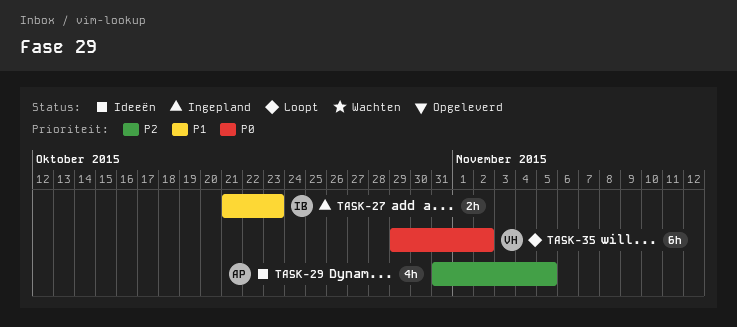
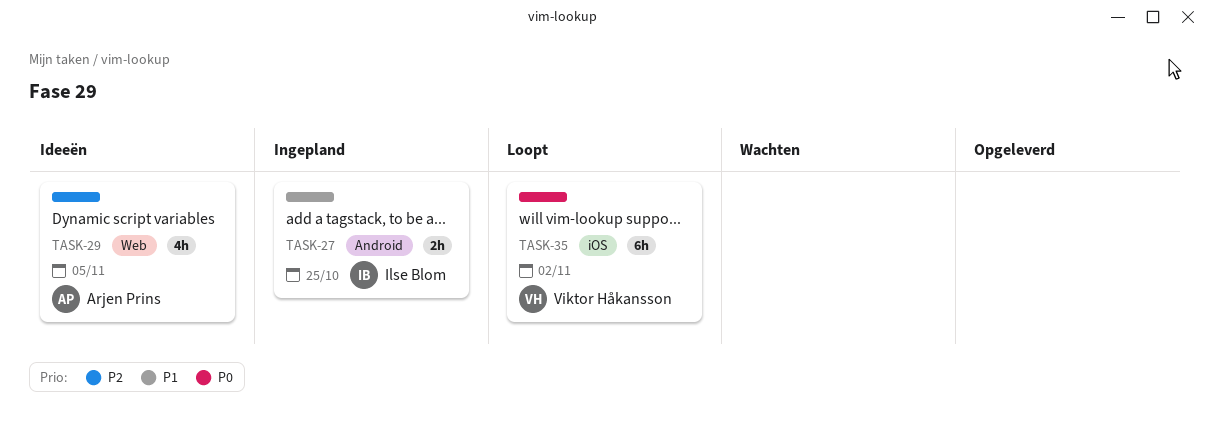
TASK-27, due: Oct 23 -> Oct 25

